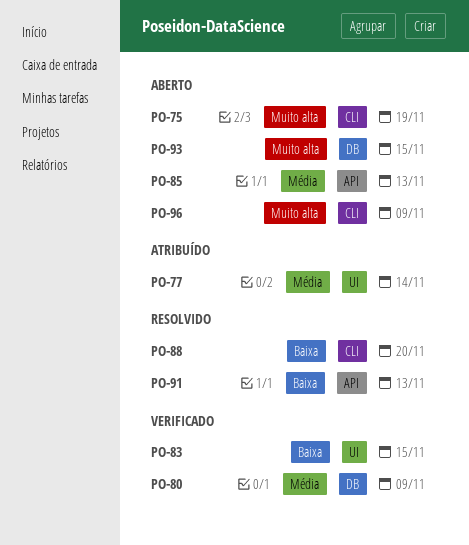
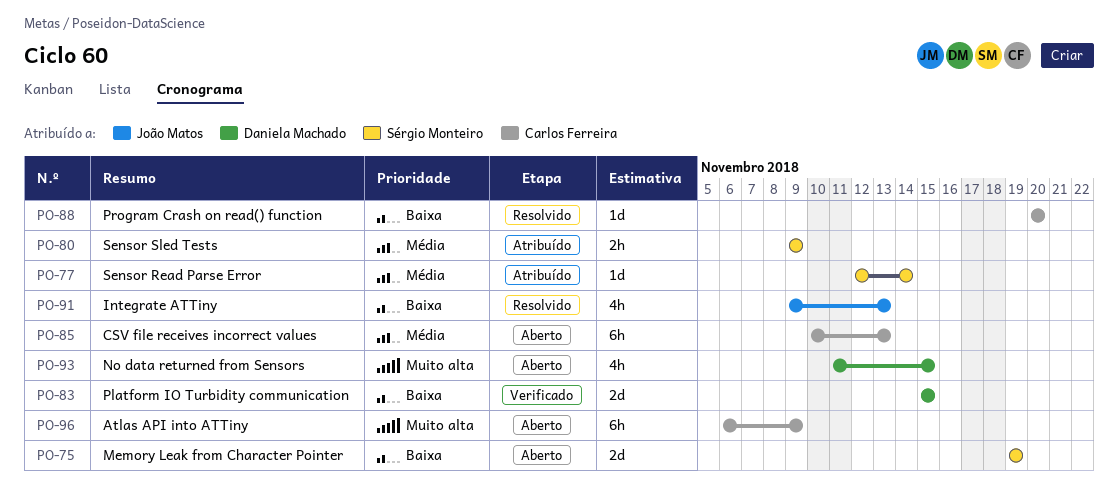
PO-75, priority: Muito alta -> Baixa
PO-80, status: Verificado -> Atribuído

